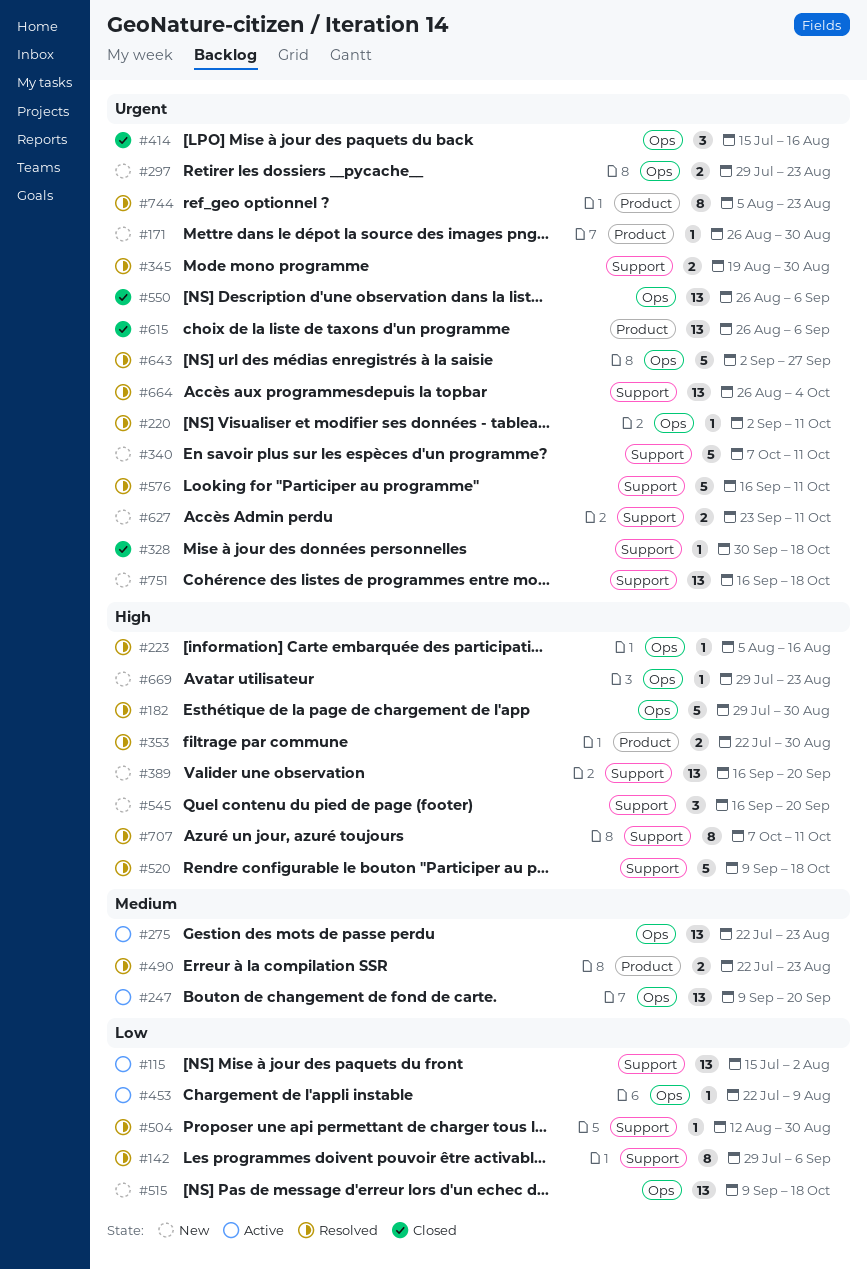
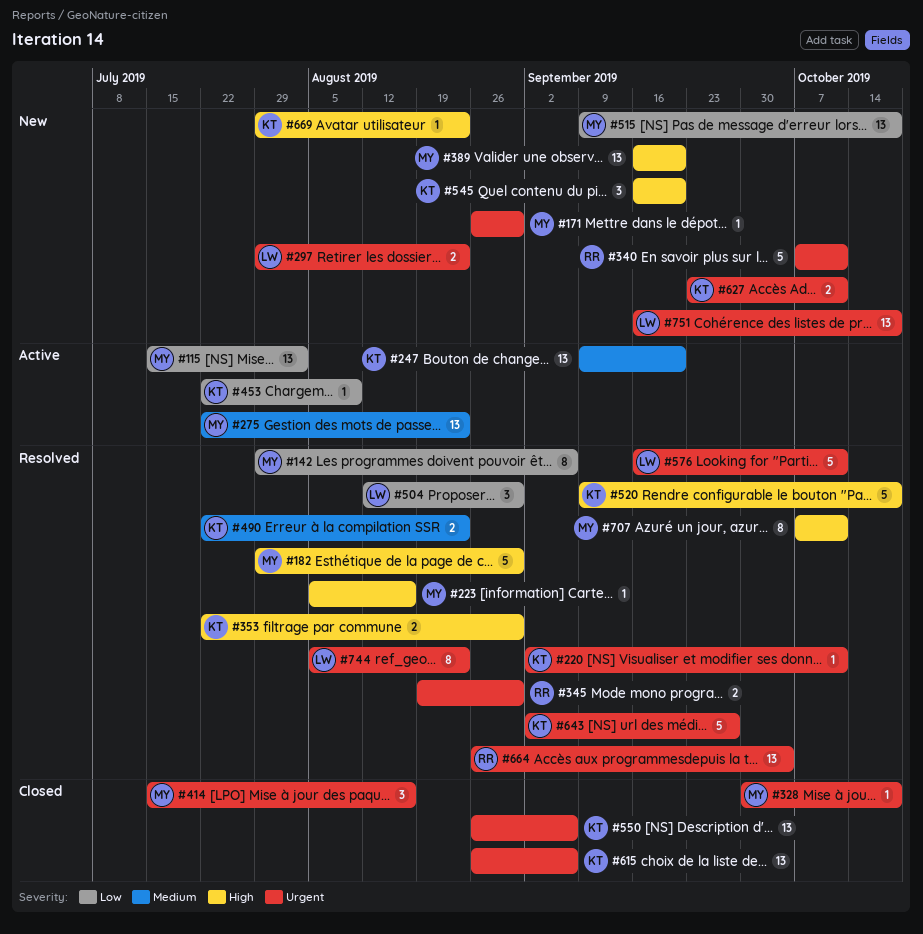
#504, estimate: 1 -> 3

